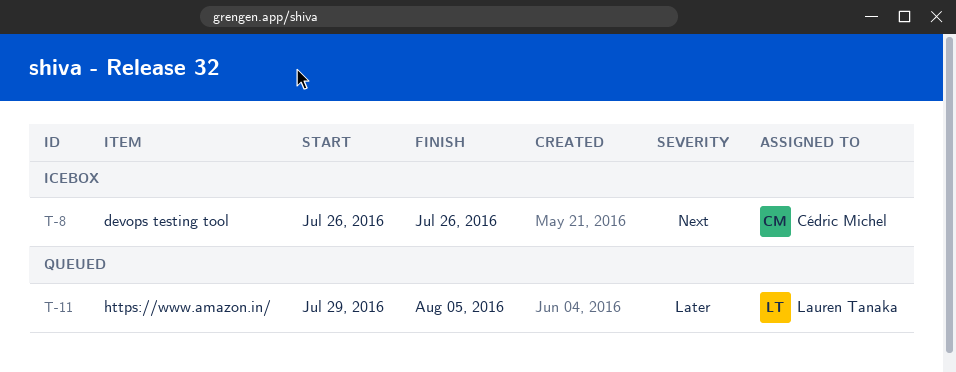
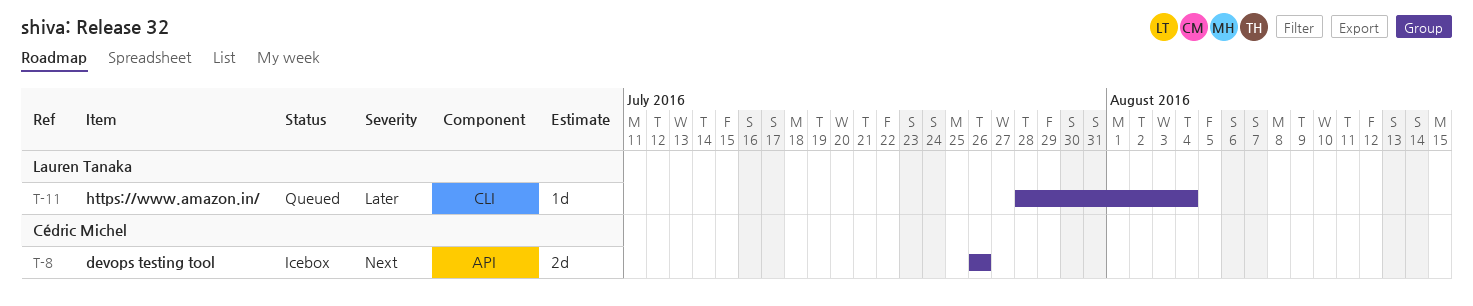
T-11, start: Jul 29 -> Jul 28
T-11, due: Aug 5 -> Aug 4

